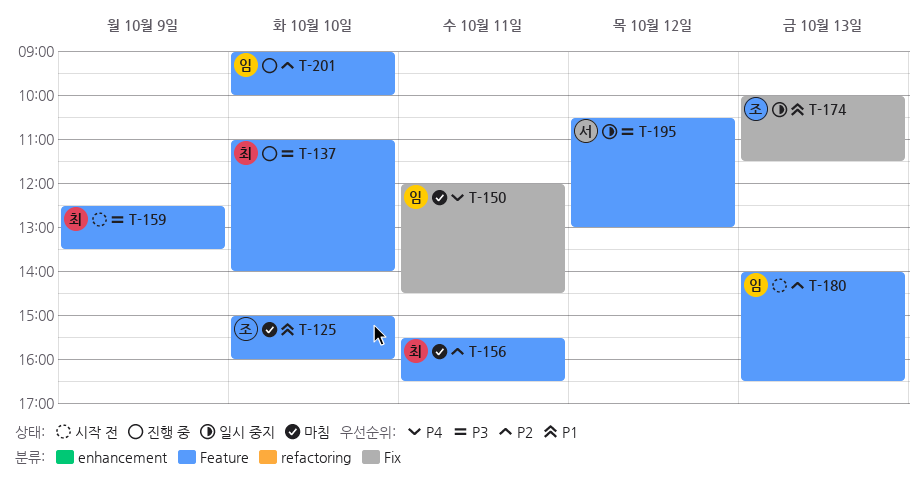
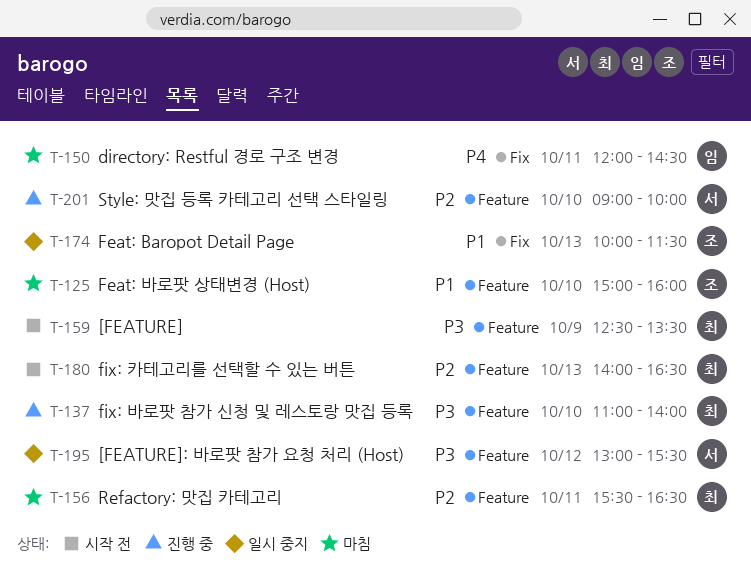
T-180, owner: 임 -> 최
T-195, begins: 10:30 -> 13:00
T-195, ends: 13:00 -> 15:30
T-201, owner: 임 -> 서

